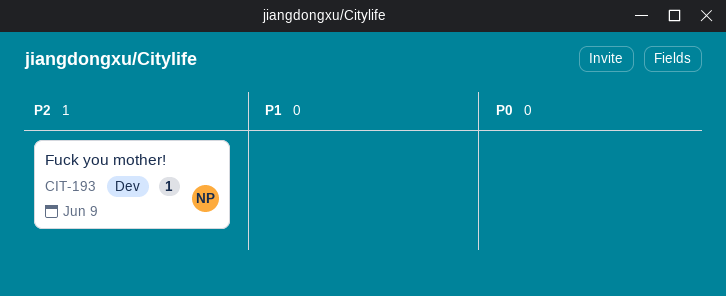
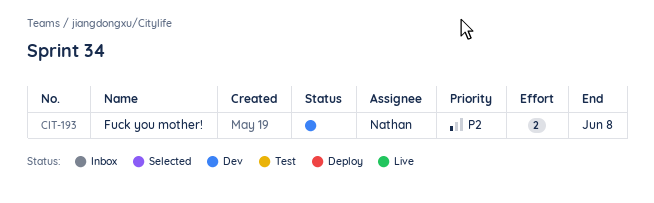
CIT-193, estimate: 1 -> 2
CIT-193, due: Jun 9 -> Jun 8

